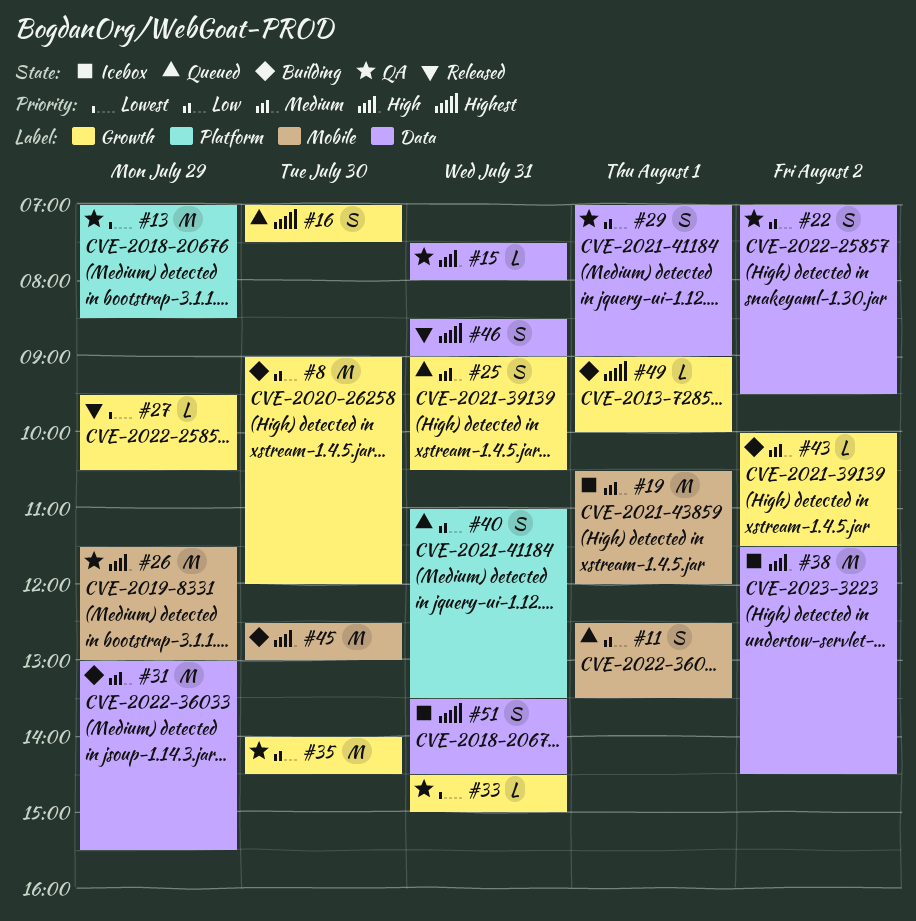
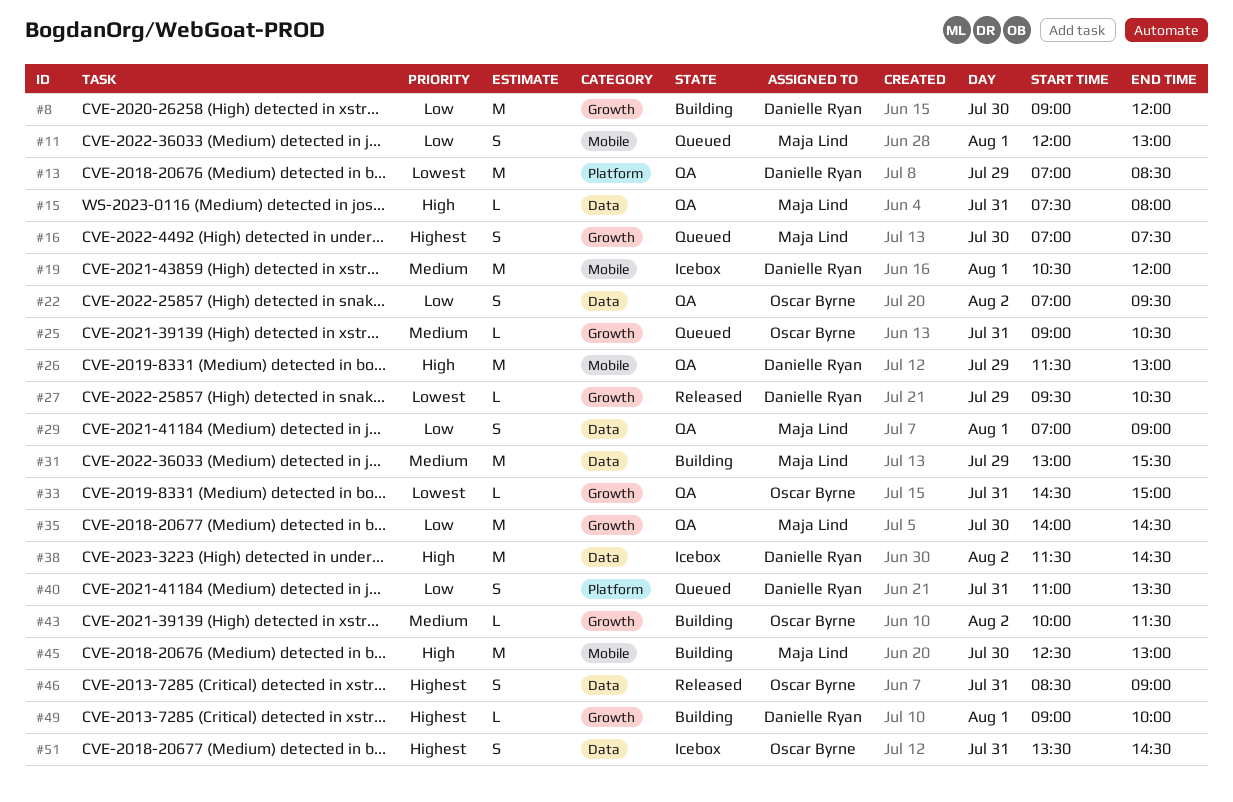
#11, begins: 12:30 -> 12:00
#11, ends: 13:30 -> 13:00
#25, estimate: S -> L

